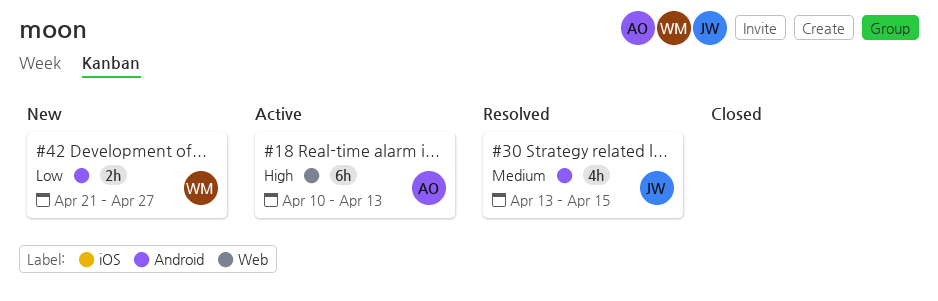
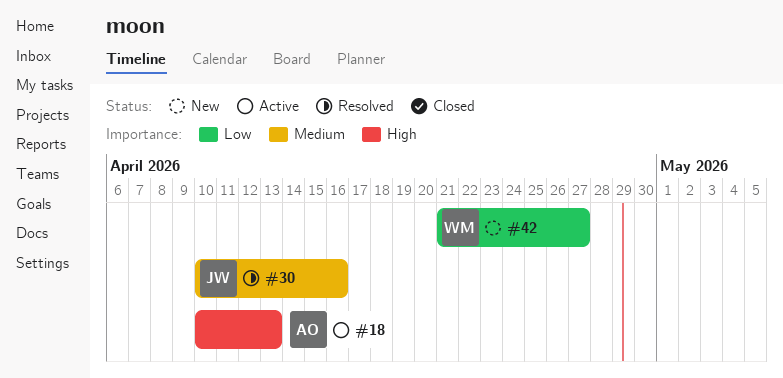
#30, start: Apr 13 -> Apr 10
#30, due: Apr 15 -> Apr 16

